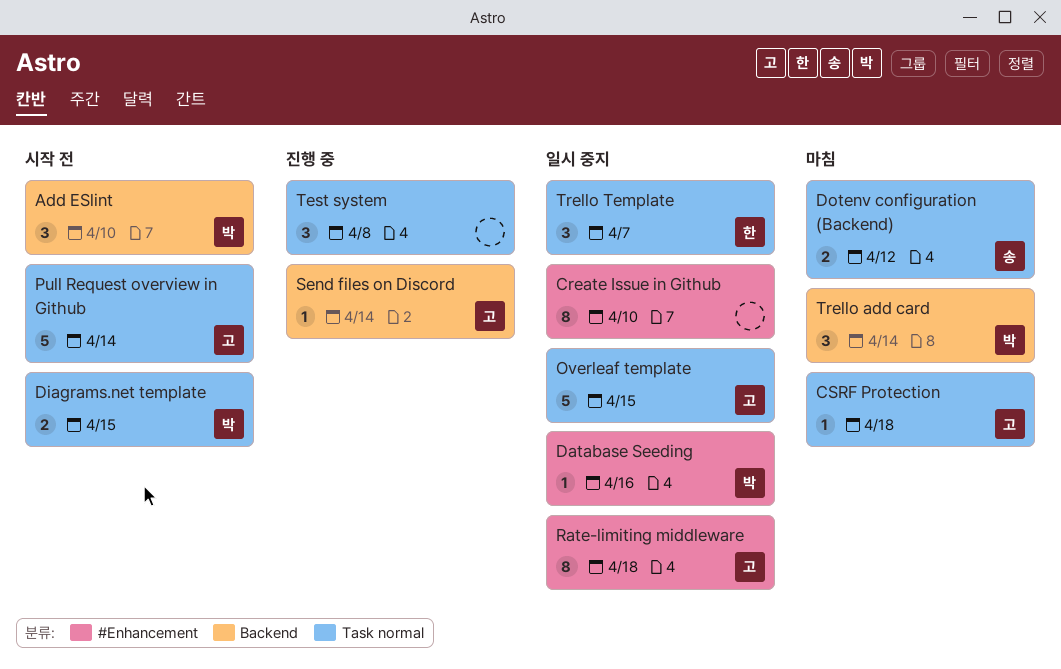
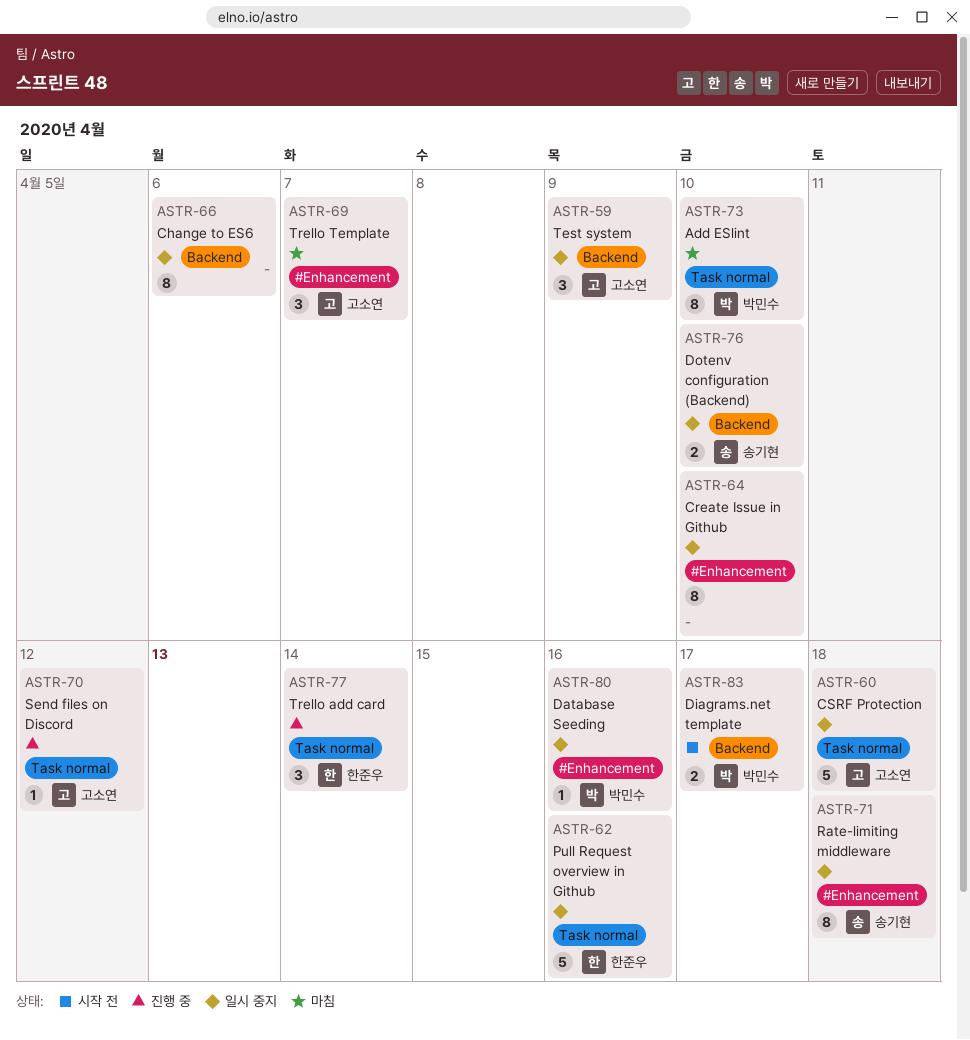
Add ESlint, status: 시작 전 -> 마침
Add ESlint, label: Backend -> Task normal
Add ESlint, estimate: 3 -> 8
Change to ES6: none -> present
CSRF Protection, status: 마침 -> 일시 중지
CSRF Protection, estimate: 1 -> 5
Diagrams.net template, label: Task normal -> Backend
Diagrams.net template, due: Apr 15 -> Apr 17
Dotenv configuration (Backend), status: 마침 -> 일시 중지
Dotenv configuration (Backend), label: Task normal -> Backend
Dotenv configuration (Backend), due: Apr 12 -> Apr 10
Overleaf template: present -> none
Pull Request overview in Github, status: 시작 전 -> 일시 중지
Pull Request overview in Github, owner: 고소연 -> 한준우
Pull Request overview in Github, due: Apr 14 -> Apr 16
Rate-limiting middleware, owner: 고소연 -> 송기현
Send files on Discord, label: Backend -> Task normal
Send files on Discord, due: Apr 14 -> Apr 12
Test system, status: 진행 중 -> 일시 중지
Test system, owner: none -> 고소연
Test system, label: Task normal -> Backend
Test system, due: Apr 8 -> Apr 9
Trello add card, status: 마침 -> 진행 중
Trello add card, owner: 박민수 -> 한준우
Trello add card, label: Backend -> Task normal
Trello Template, status: 일시 중지 -> 마침
Trello Template, owner: 한준우 -> 고소연
Trello Template, label: Task normal -> #Enhancement

